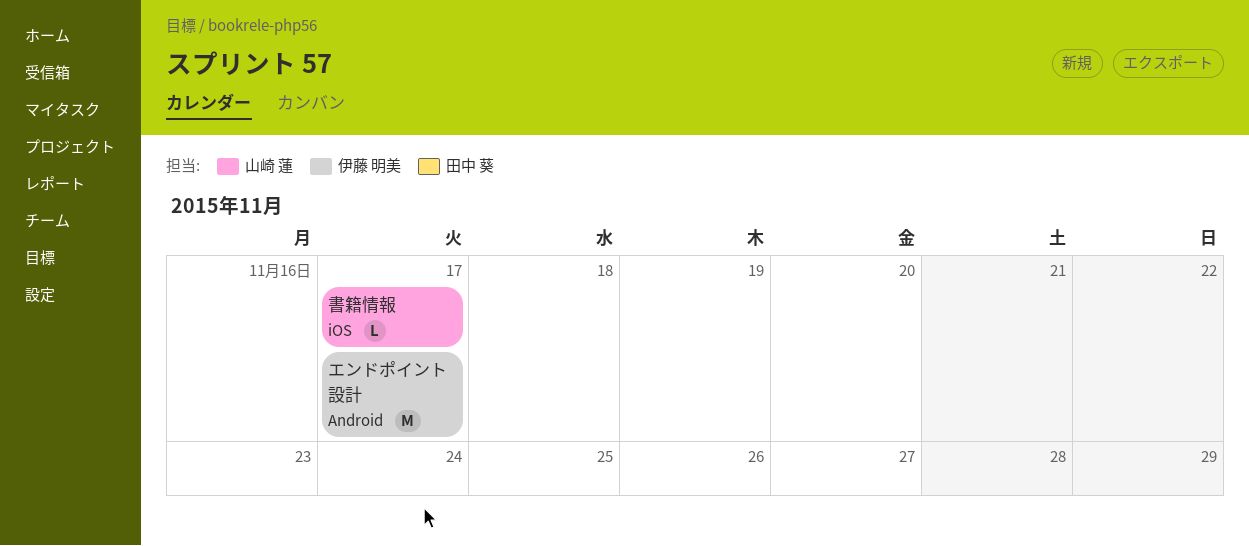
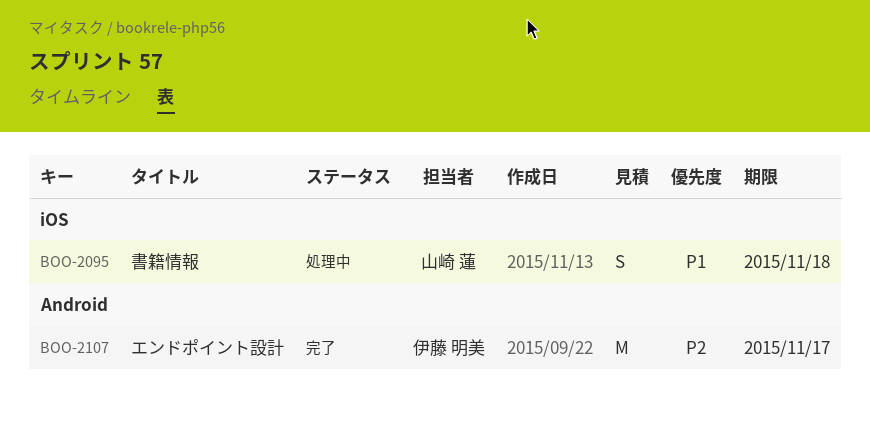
書籍情報, estimate: L -> S
書籍情報, due: Nov 17 -> Nov 18

